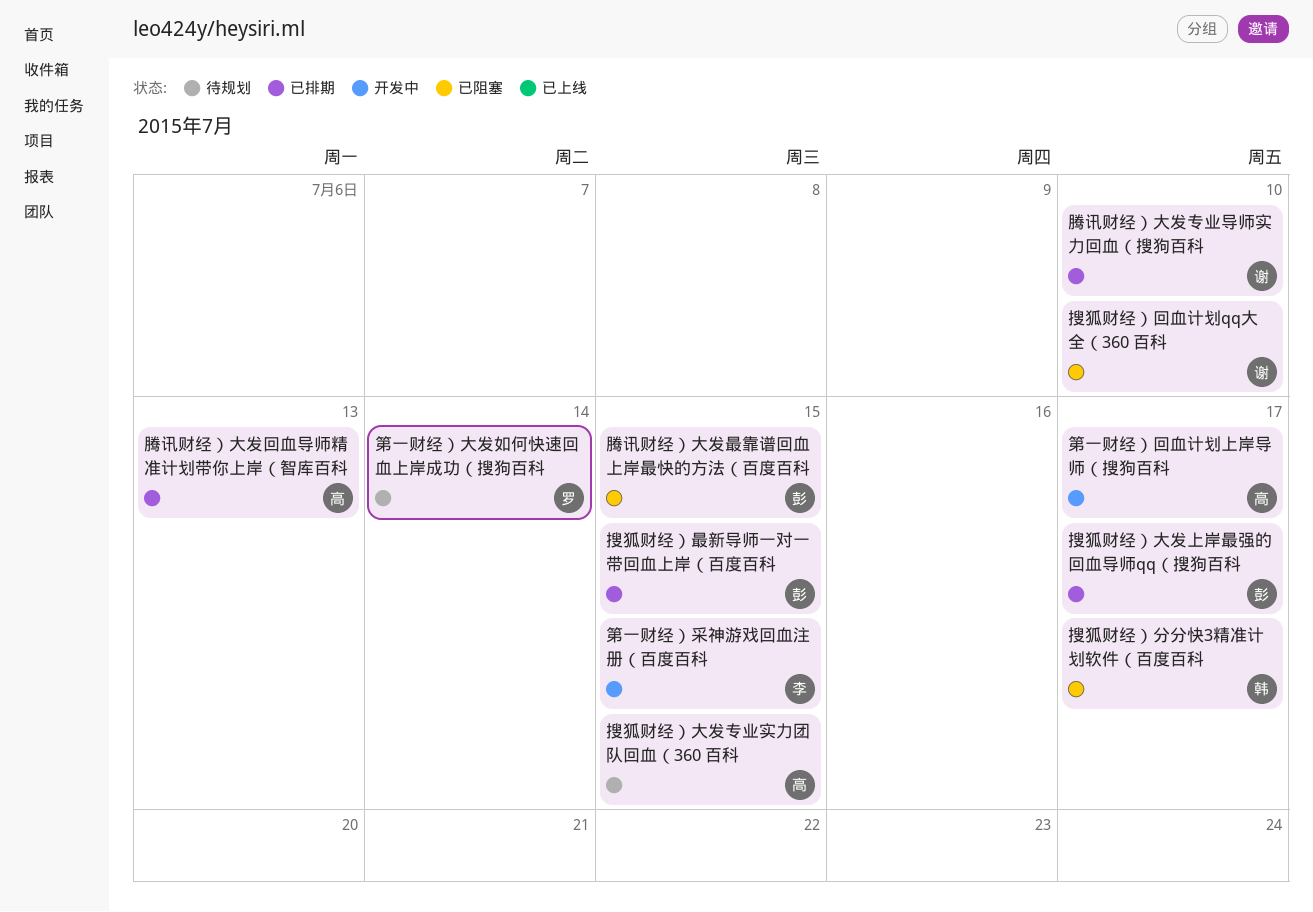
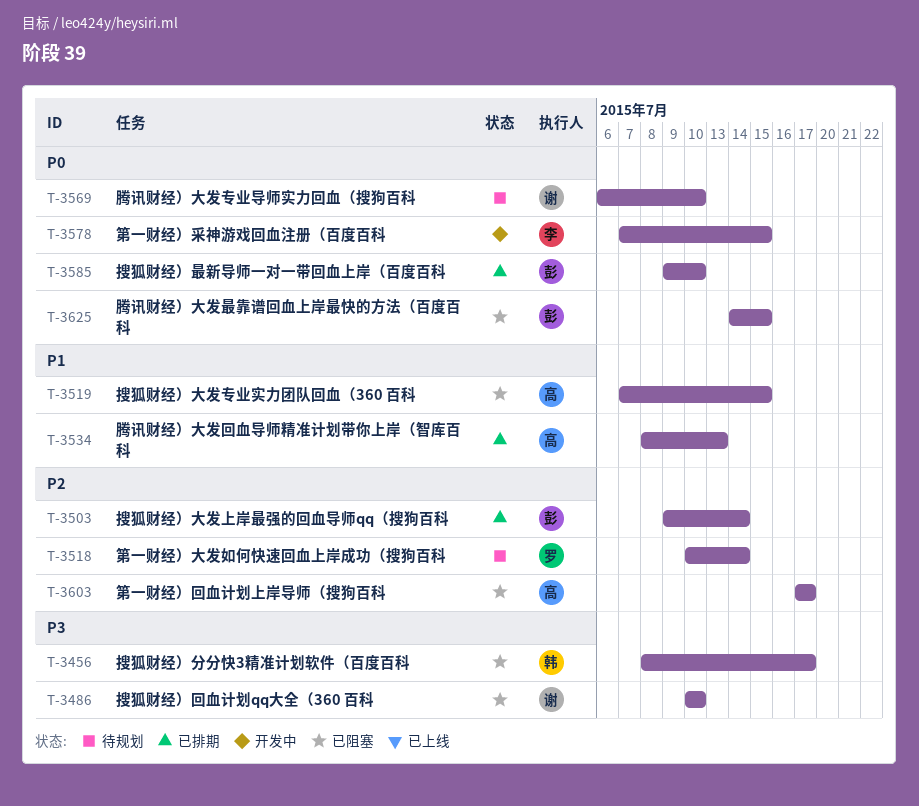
搜狐财经）大发上岸最强的回血导师qq（搜狗百科, due: Jul 17 -> Jul 14
搜狐财经）大发专业实力团队回血（360 百科, status: 待规划 -> 已阻塞
搜狐财经）最新导师一对一带回血上岸（百度百科, due: Jul 15 -> Jul 10
第一财经）回血计划上岸导师（搜狗百科, status: 开发中 -> 已阻塞
腾讯财经）大发专业导师实力回血（搜狗百科, status: 已排期 -> 待规划

